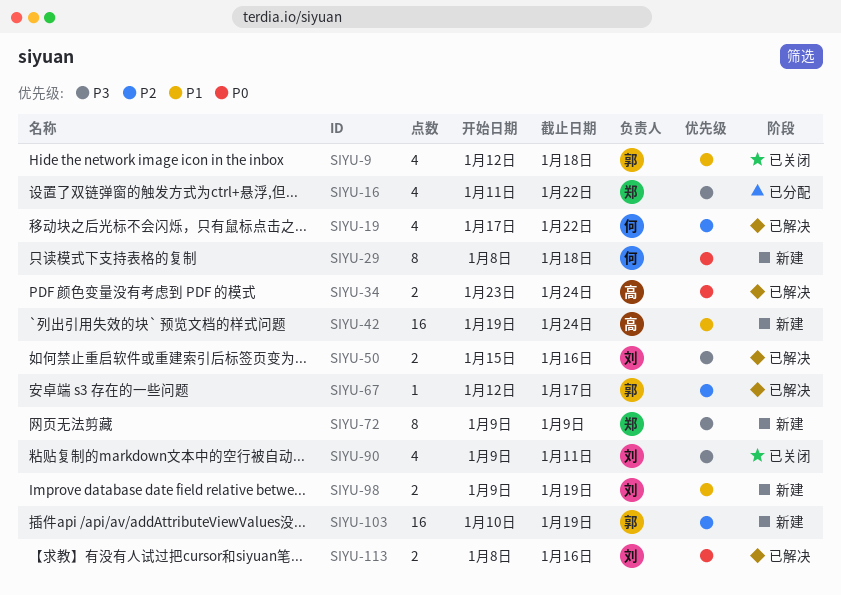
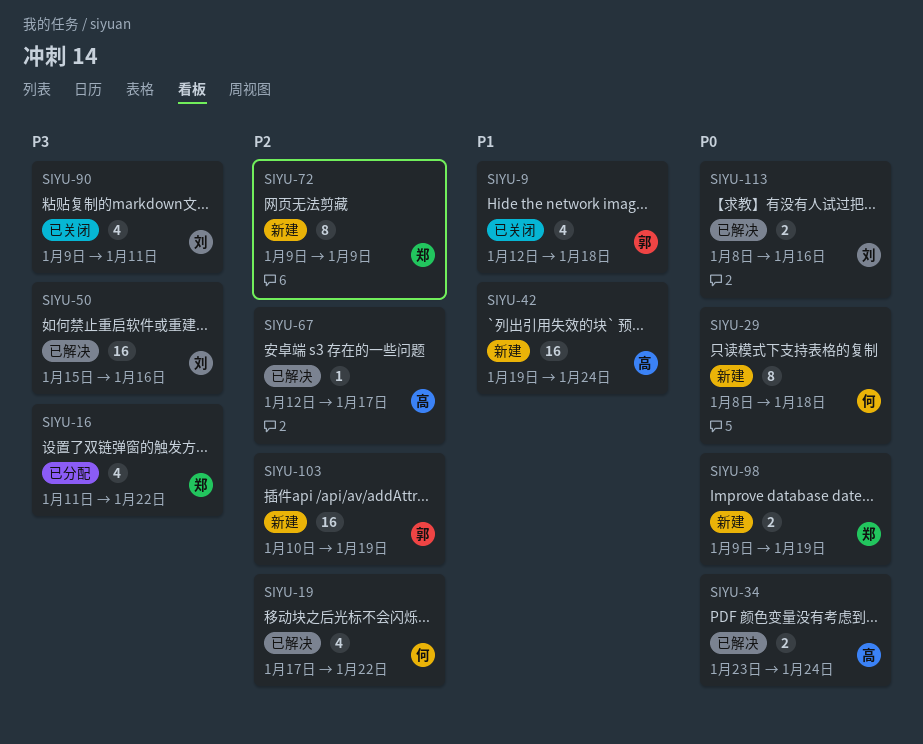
SIYU-50, estimate: 2 -> 16
SIYU-67, owner: 郭 -> 高
SIYU-72, priority: P3 -> P2
SIYU-98, owner: 刘 -> 郑
SIYU-98, priority: P1 -> P0

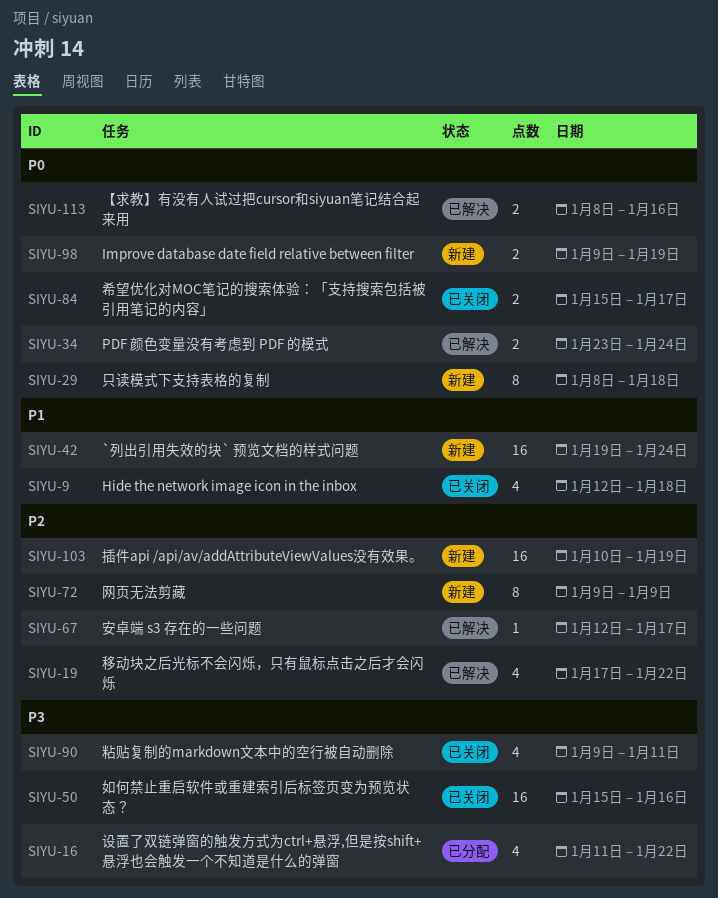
SIYU-50, status: 已解决 -> 已关闭
SIYU-84: none -> present

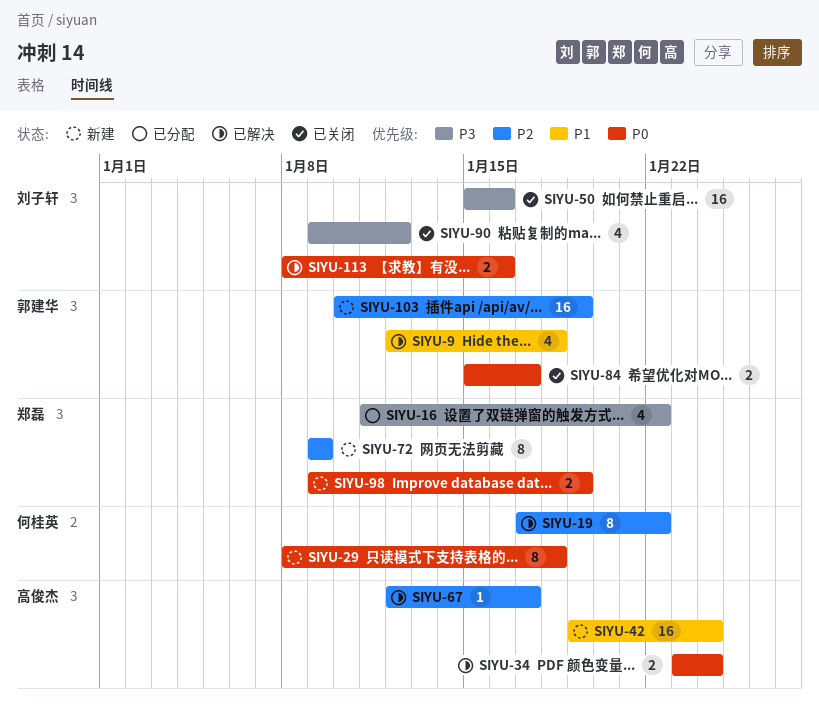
SIYU-9, status: 已关闭 -> 已解决
SIYU-19, estimate: 4 -> 8
SIYU-90, due: Jan 11 -> Jan 12

